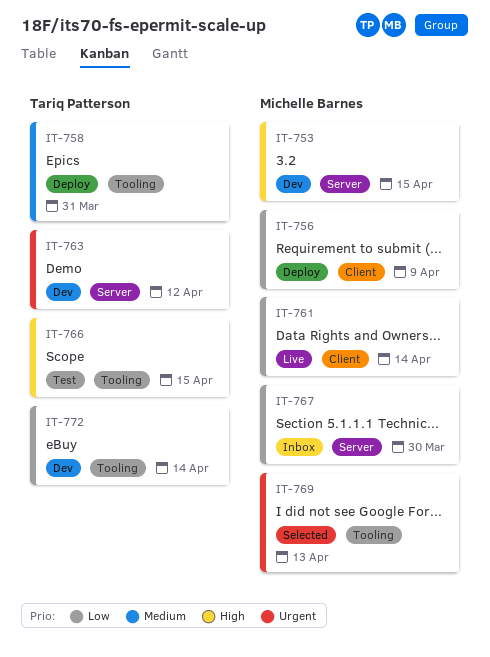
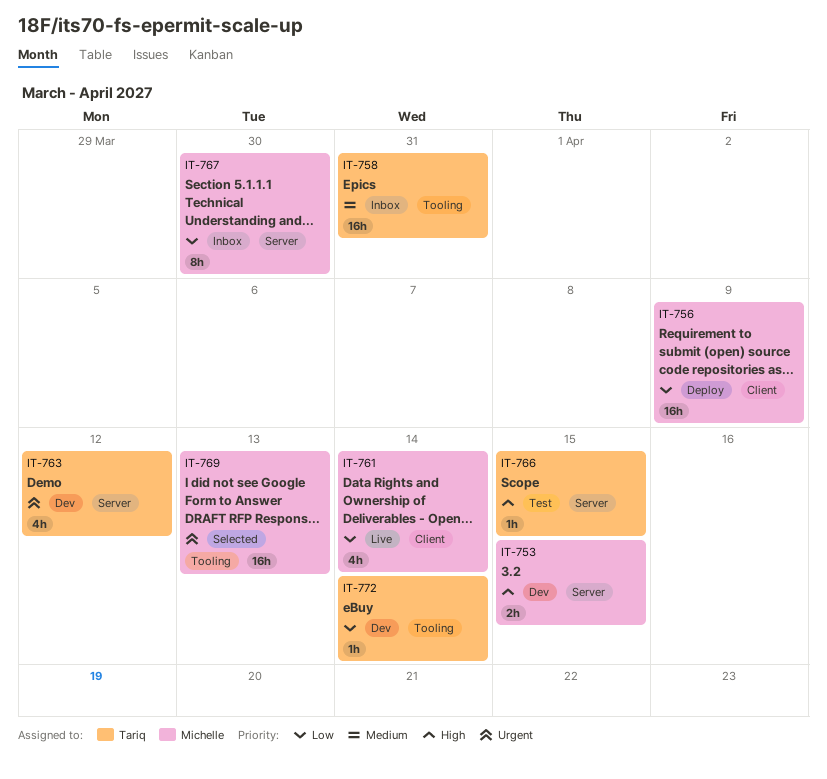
IT-758, status: Deploy -> Inbox
IT-766, label: Tooling -> Server

